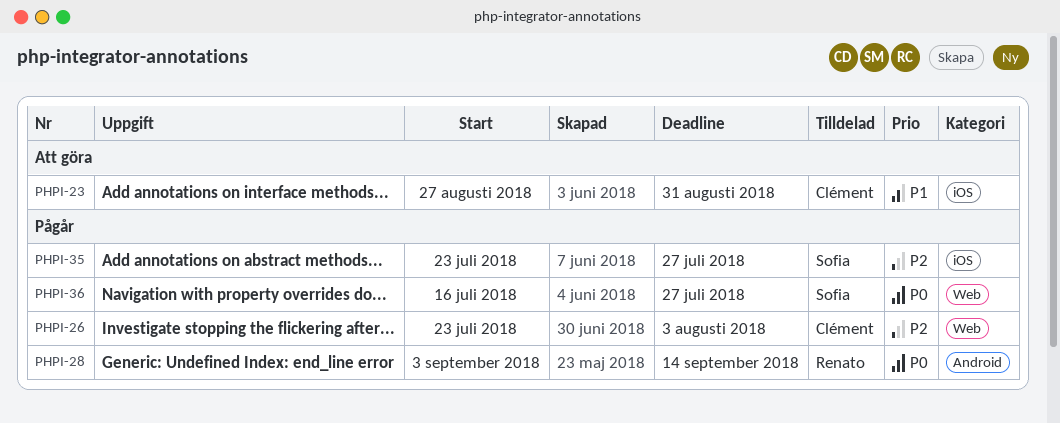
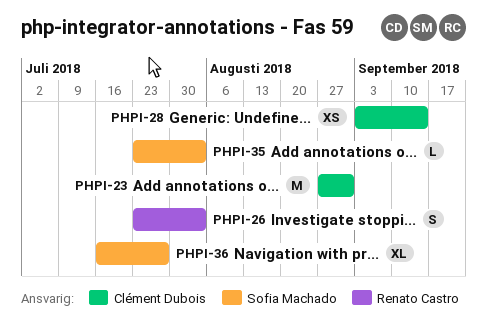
PHPI-26, owner: Clément Dubois -> Renato Castro
PHPI-28, owner: Renato Castro -> Clément Dubois
PHPI-35, due: Jul 27 -> Aug 3

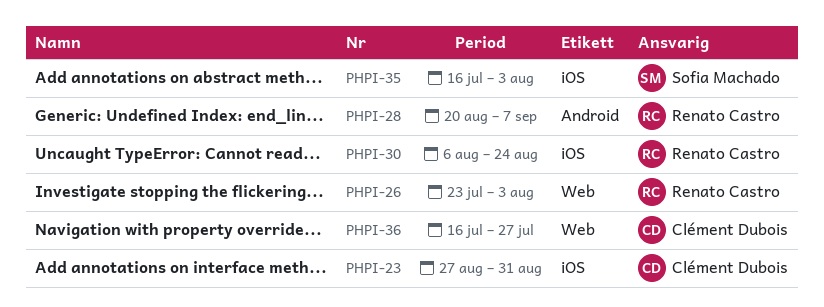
PHPI-28, owner: Clément Dubois -> Renato Castro
PHPI-28, start: Sep 3 -> Aug 20
PHPI-28, due: Sep 14 -> Sep 7
PHPI-30: none -> present
PHPI-35, start: Jul 23 -> Jul 16
PHPI-36, owner: Sofia Machado -> Clément Dubois

